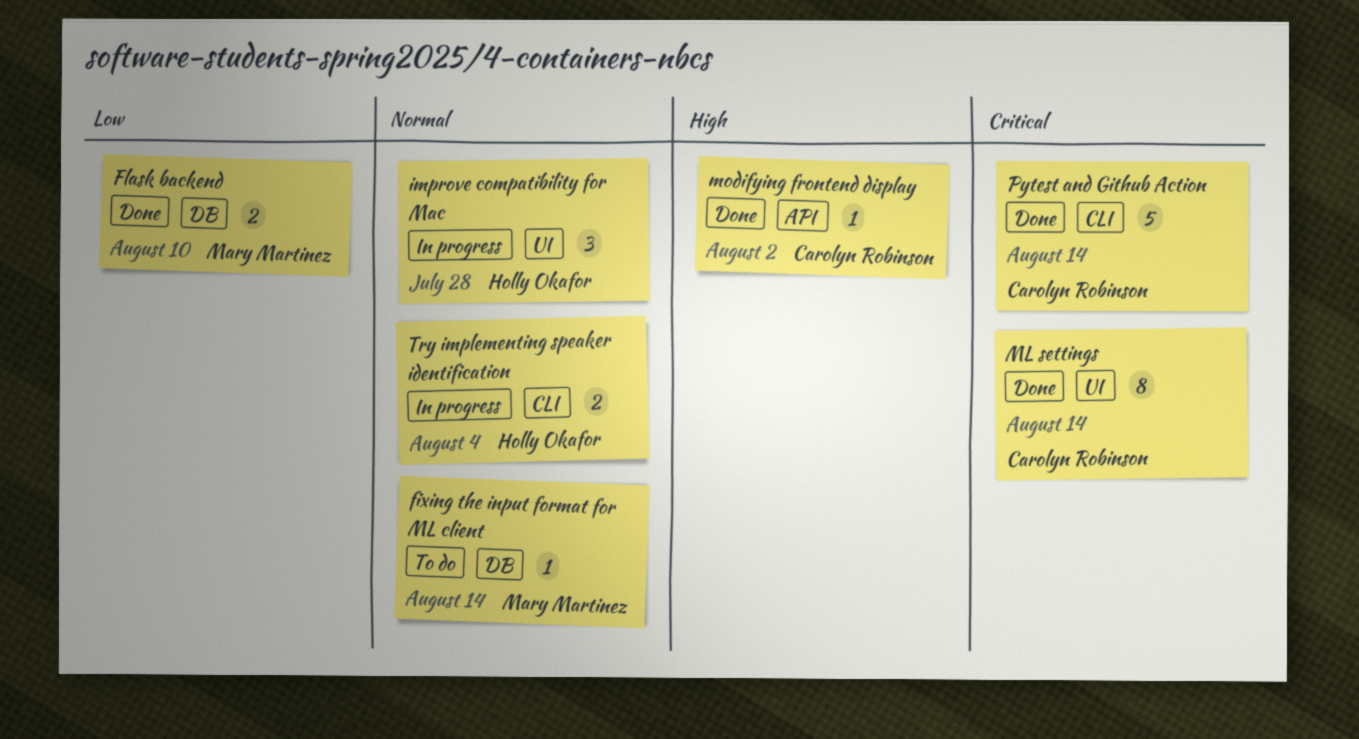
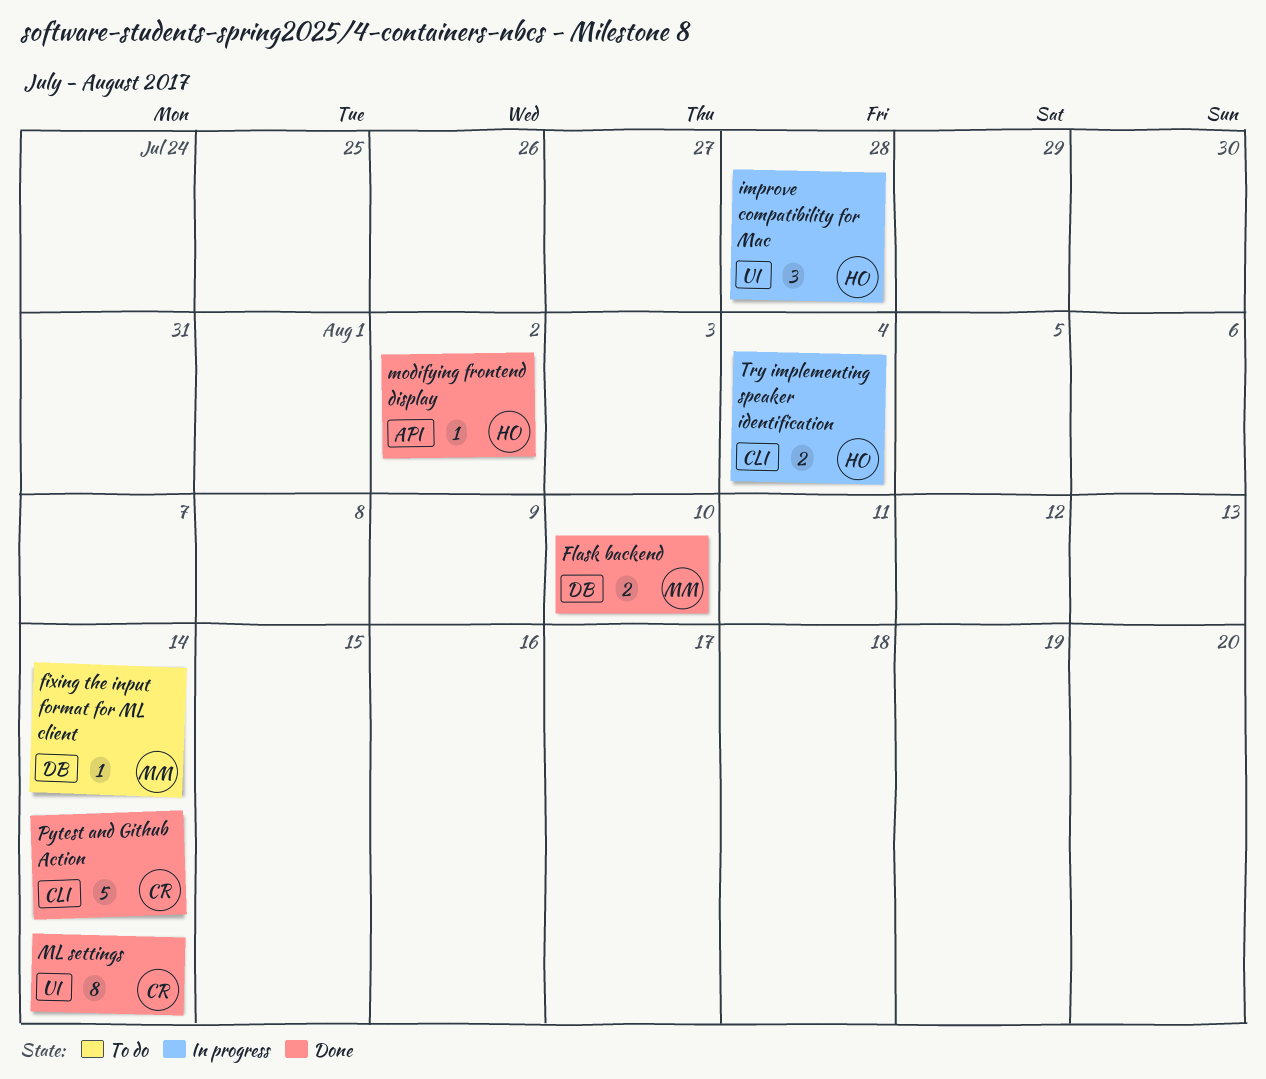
modifying frontend display, owner: Carolyn Robinson -> Holly Okafor

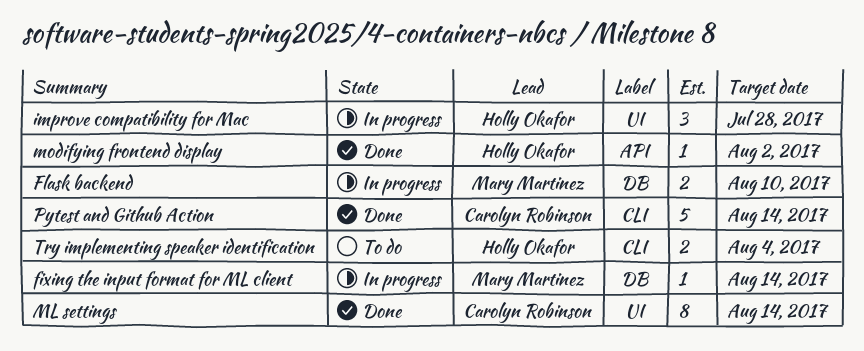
fixing the input format for ML client, status: To do -> In progress
Flask backend, status: Done -> In progress
Try implementing speaker identification, status: In progress -> To do

